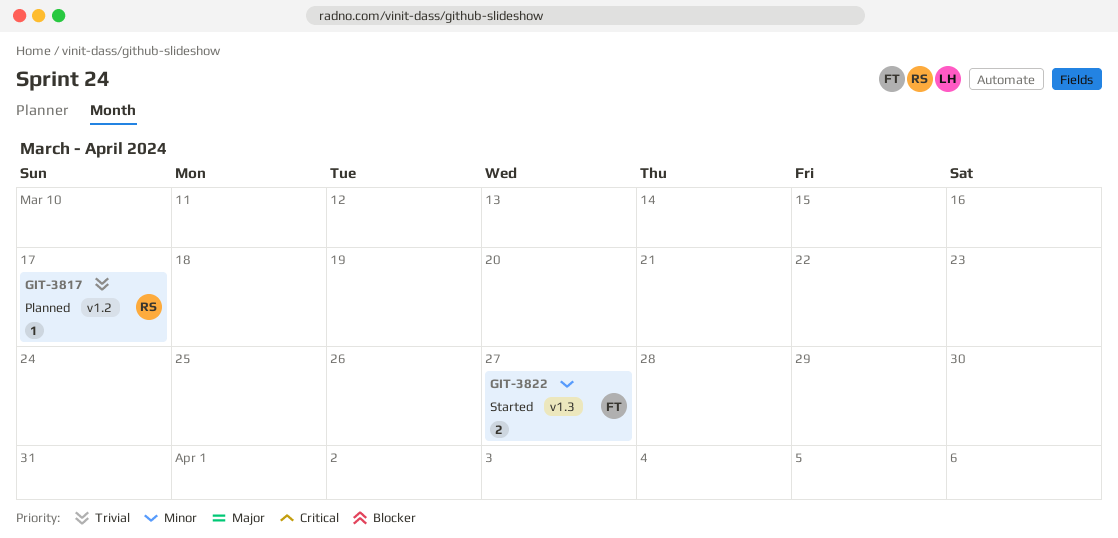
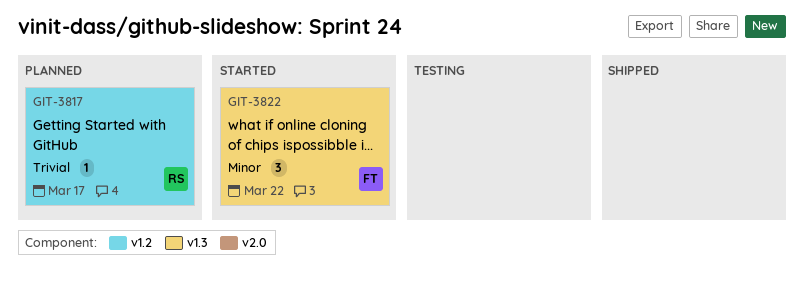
GIT-3822, estimate: 2 -> 3
GIT-3822, due: Mar 27 -> Mar 22

